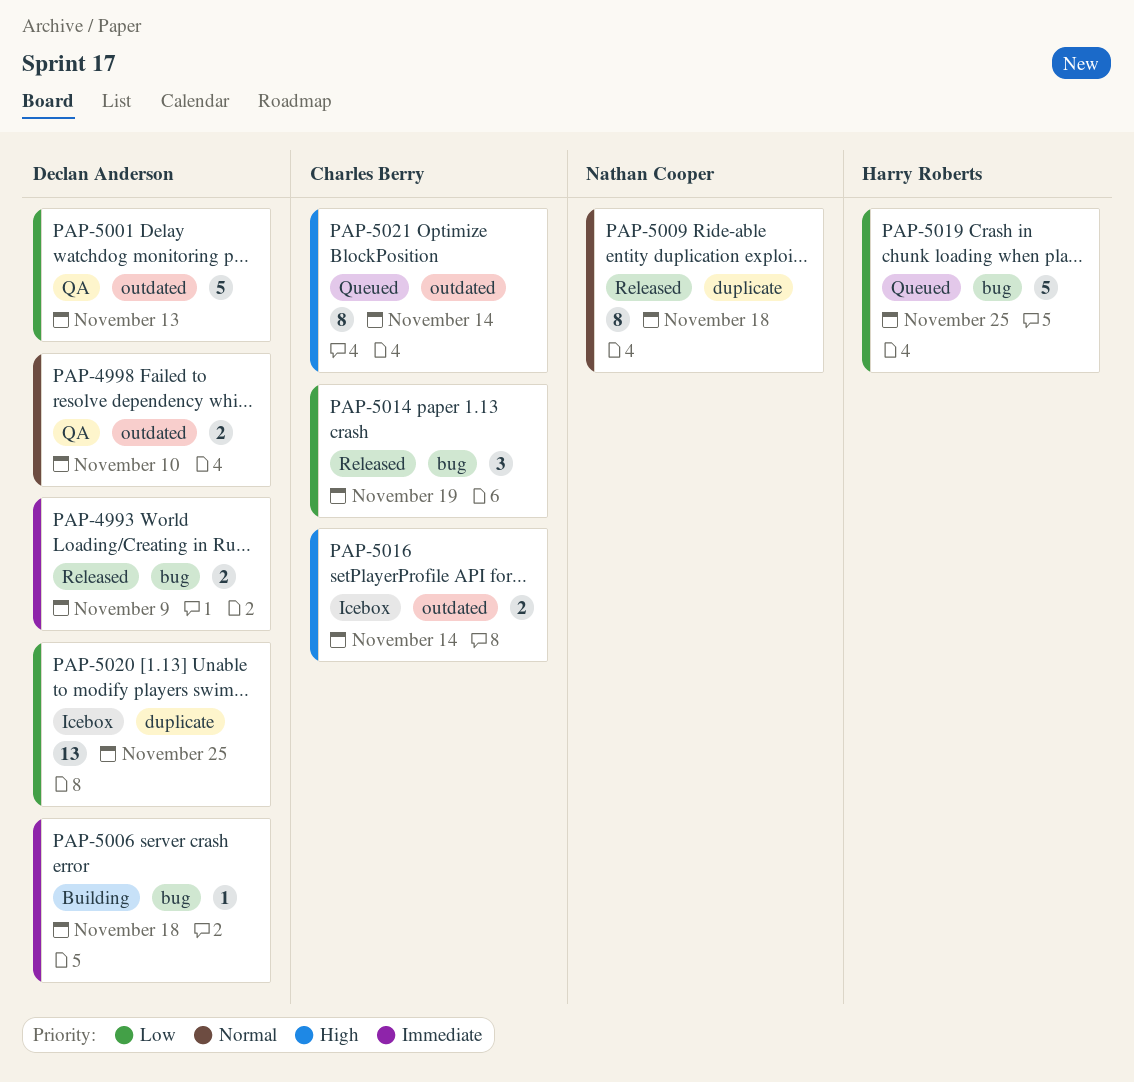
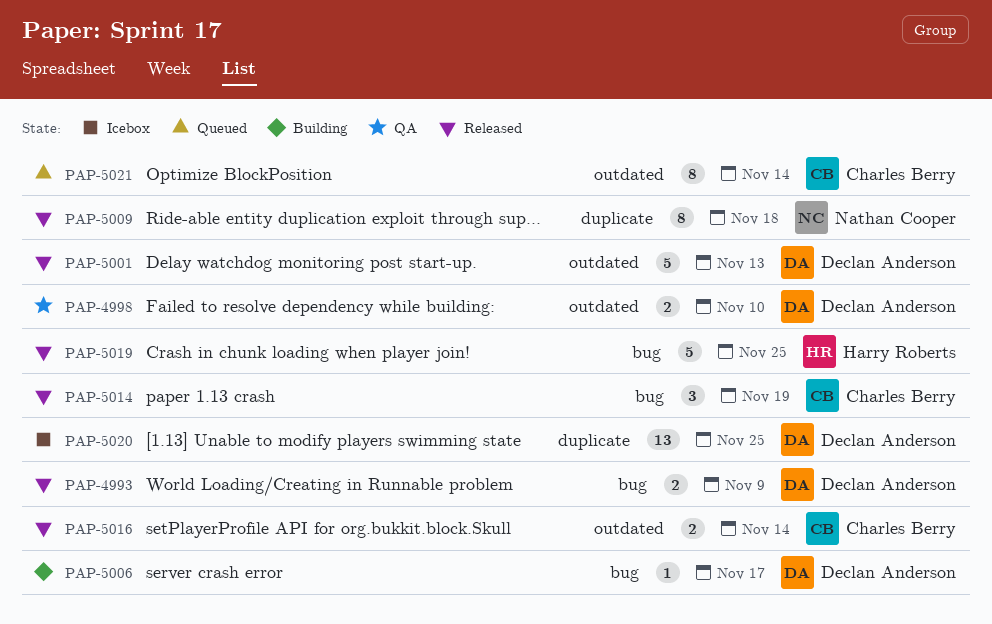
PAP-5001, status: QA -> Released
PAP-5006, due: Nov 18 -> Nov 17
PAP-5016, status: Icebox -> Released
PAP-5019, status: Queued -> Released

